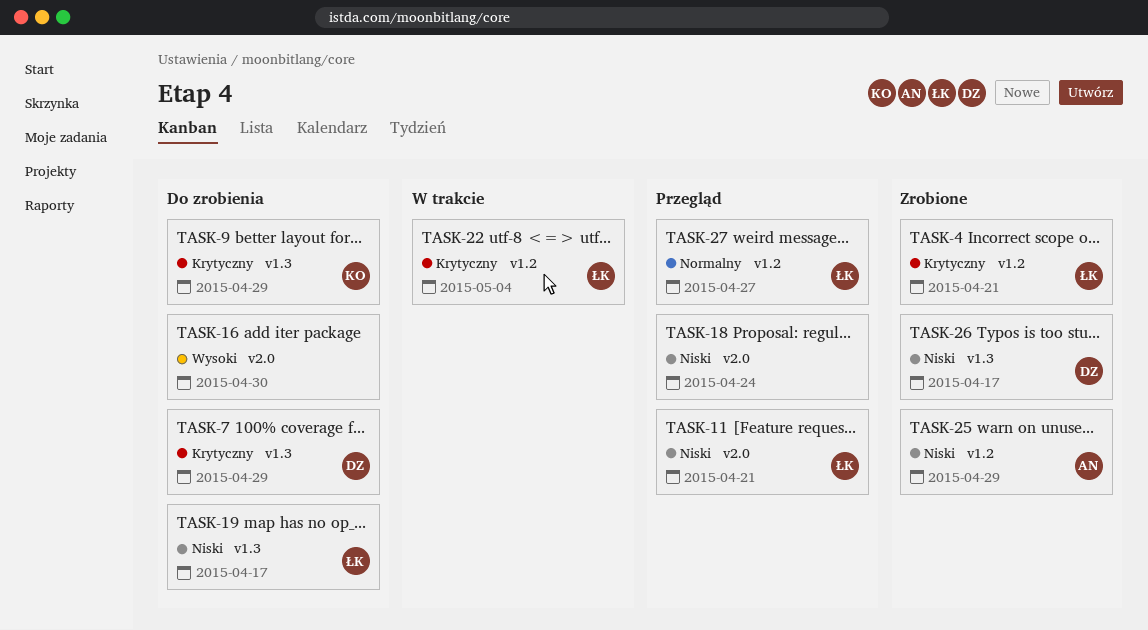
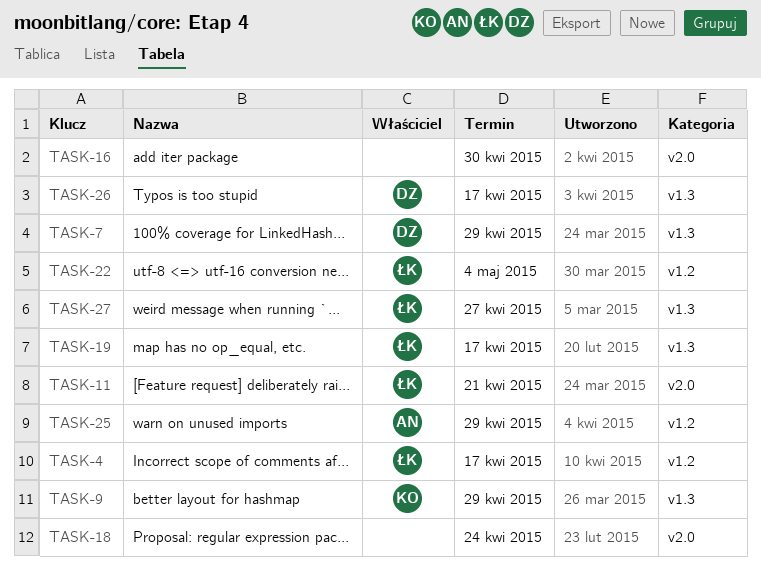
TASK-4, due: Apr 21 -> Apr 17
TASK-27, label: v1.2 -> v1.3

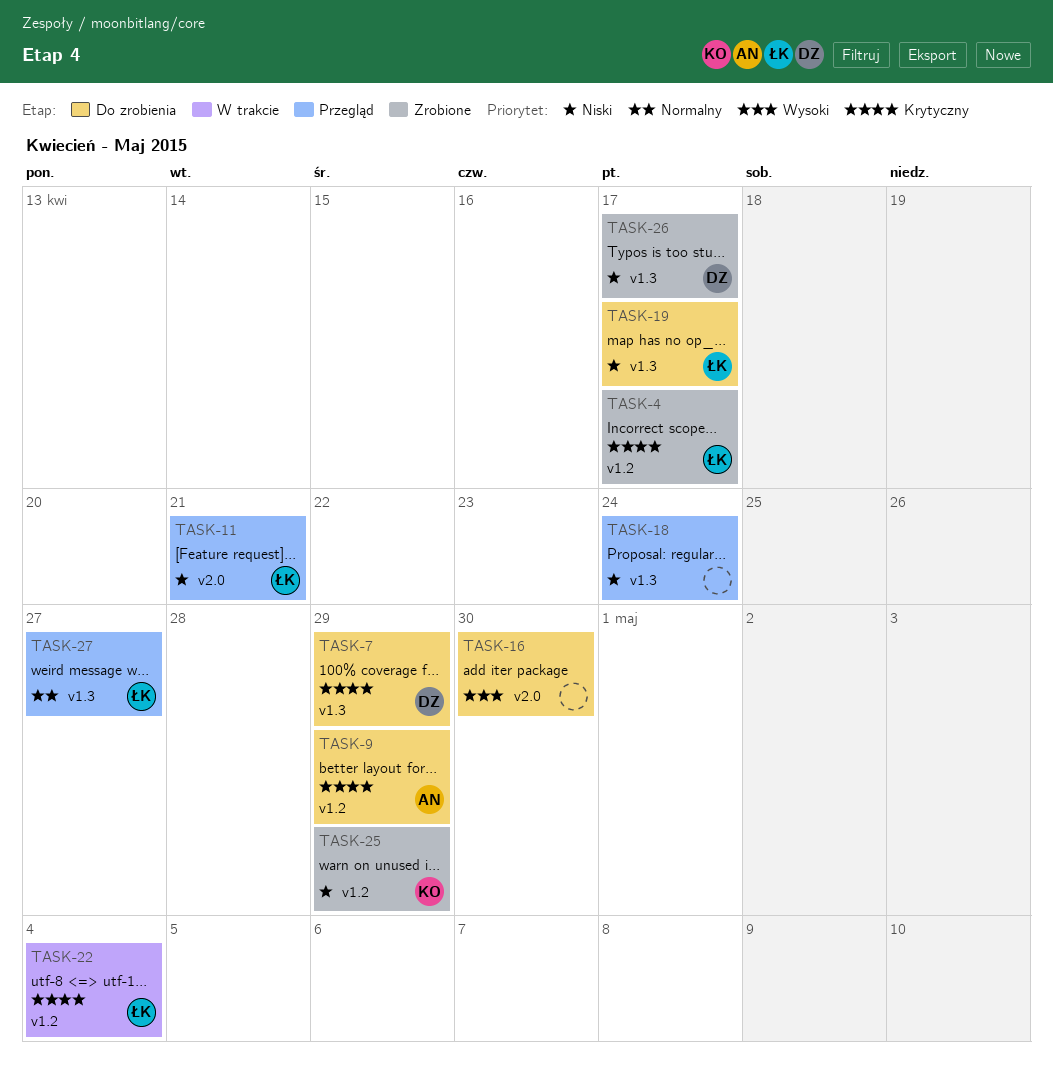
TASK-9, owner: KO -> AN
TASK-9, label: v1.3 -> v1.2
TASK-18, label: v2.0 -> v1.3
TASK-25, owner: AN -> KO

